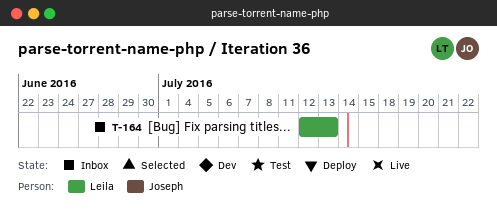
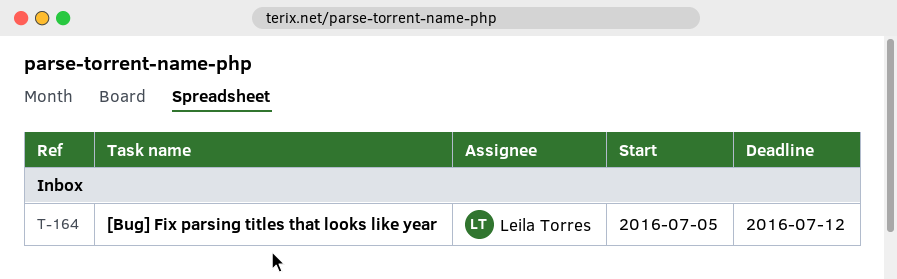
T-164, start: Jul 12 -> Jul 5
T-164, due: Jul 13 -> Jul 12

